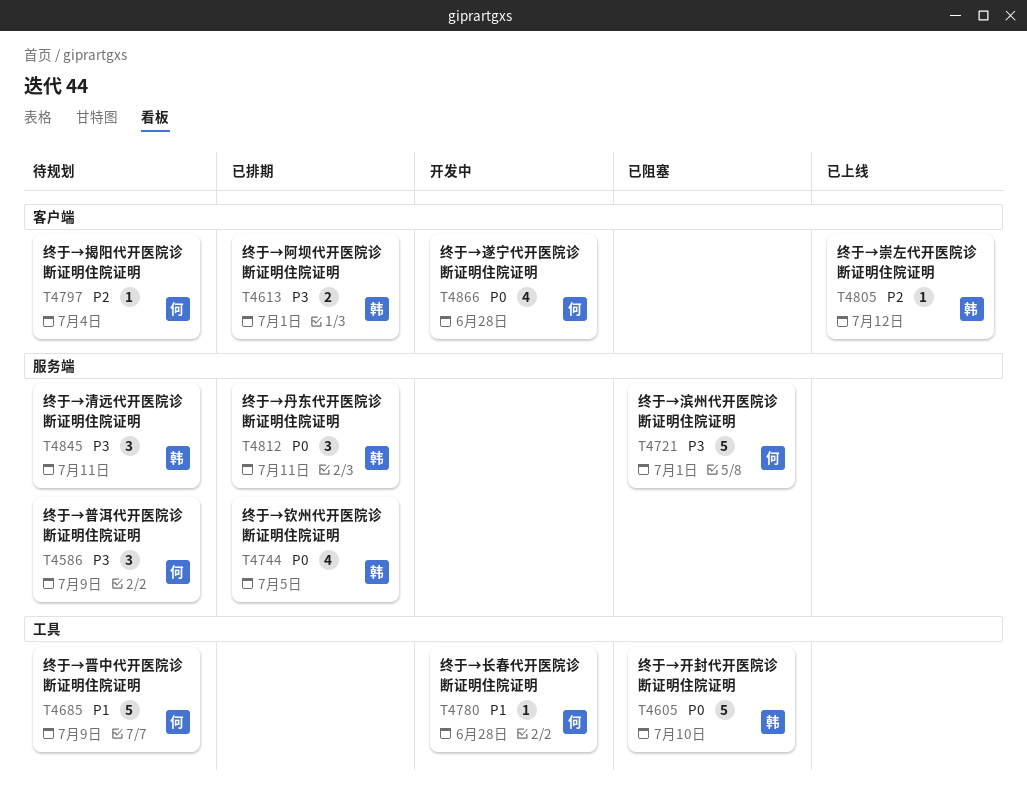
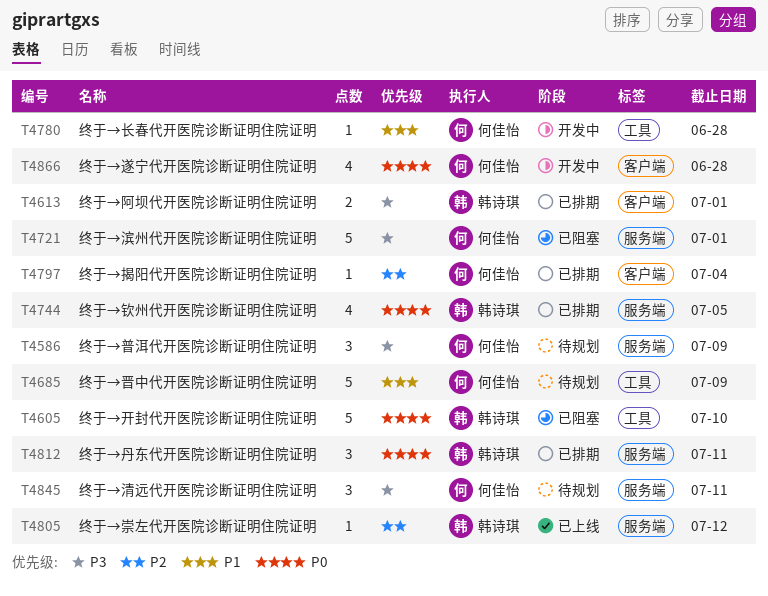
T4797, status: 待规划 -> 已排期
T4805, label: 客户端 -> 服务端
T4845, owner: 韩诗琪 -> 何佳怡

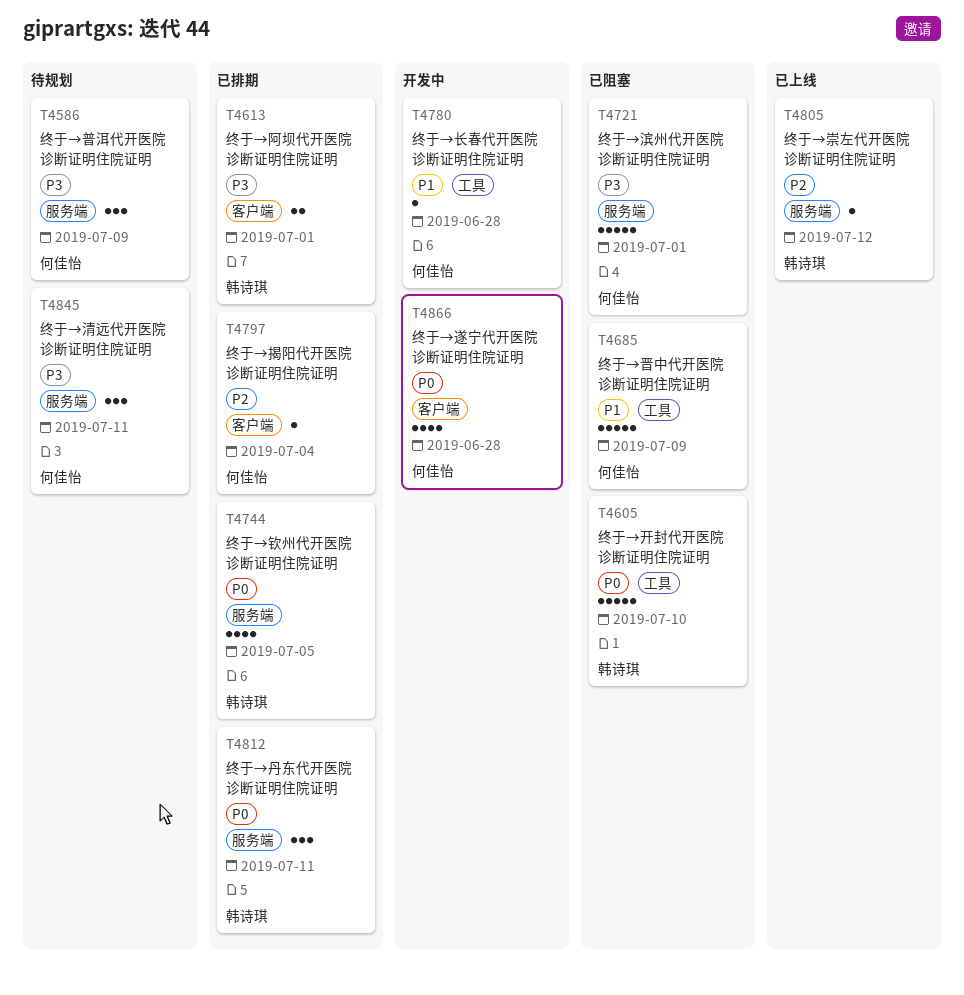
T4685, status: 待规划 -> 已阻塞

